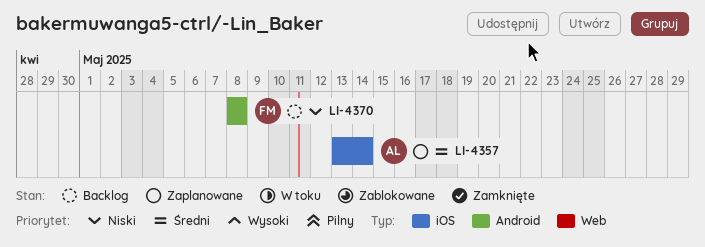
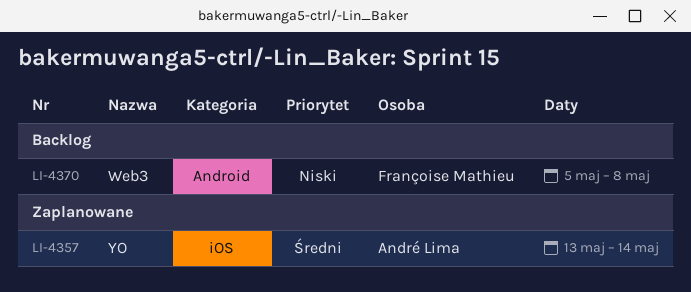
LI-4370, start: May 8 -> May 5

